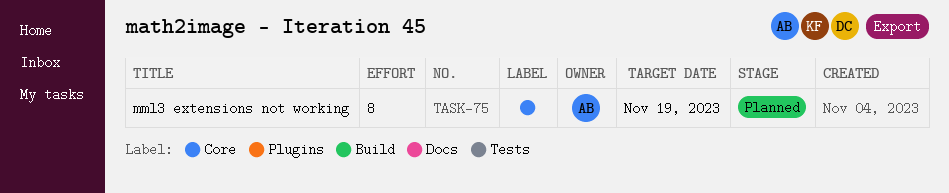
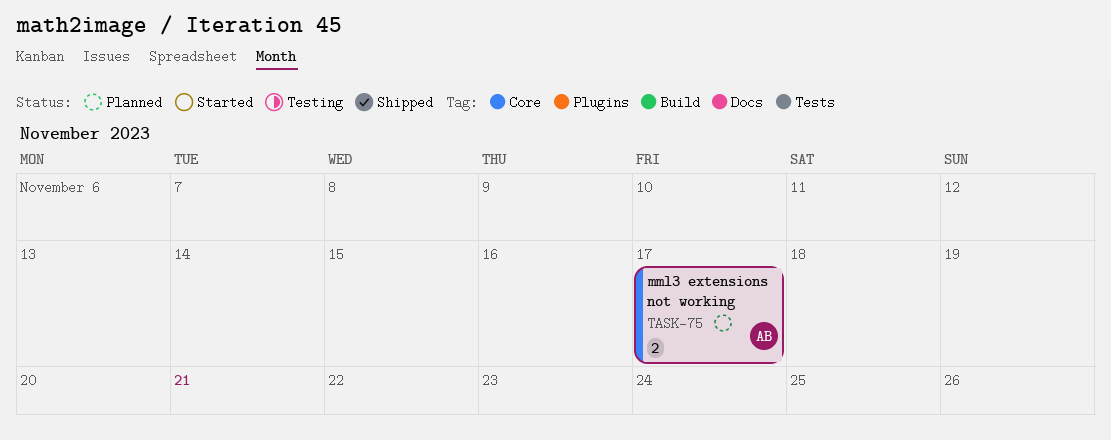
TASK-75, estimate: 8 -> 2
TASK-75, due: Nov 19 -> Nov 17

